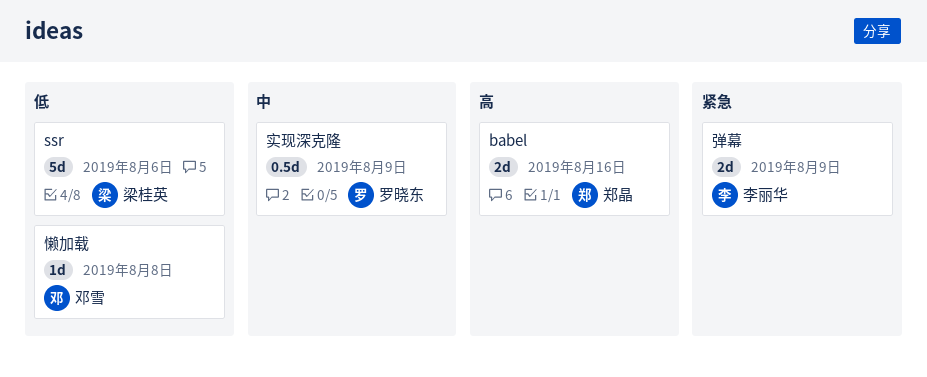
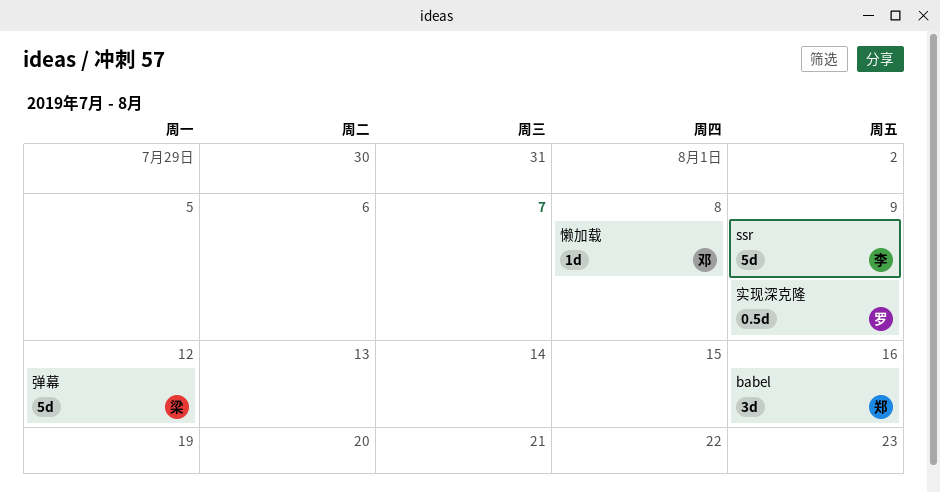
babel, estimate: 2d -> 3d
ssr, owner: 梁桂英 -> 李丽华
ssr, due: Aug 6 -> Aug 9
弹幕, owner: 李丽华 -> 梁桂英
弹幕, estimate: 2d -> 5d
弹幕, due: Aug 9 -> Aug 12

